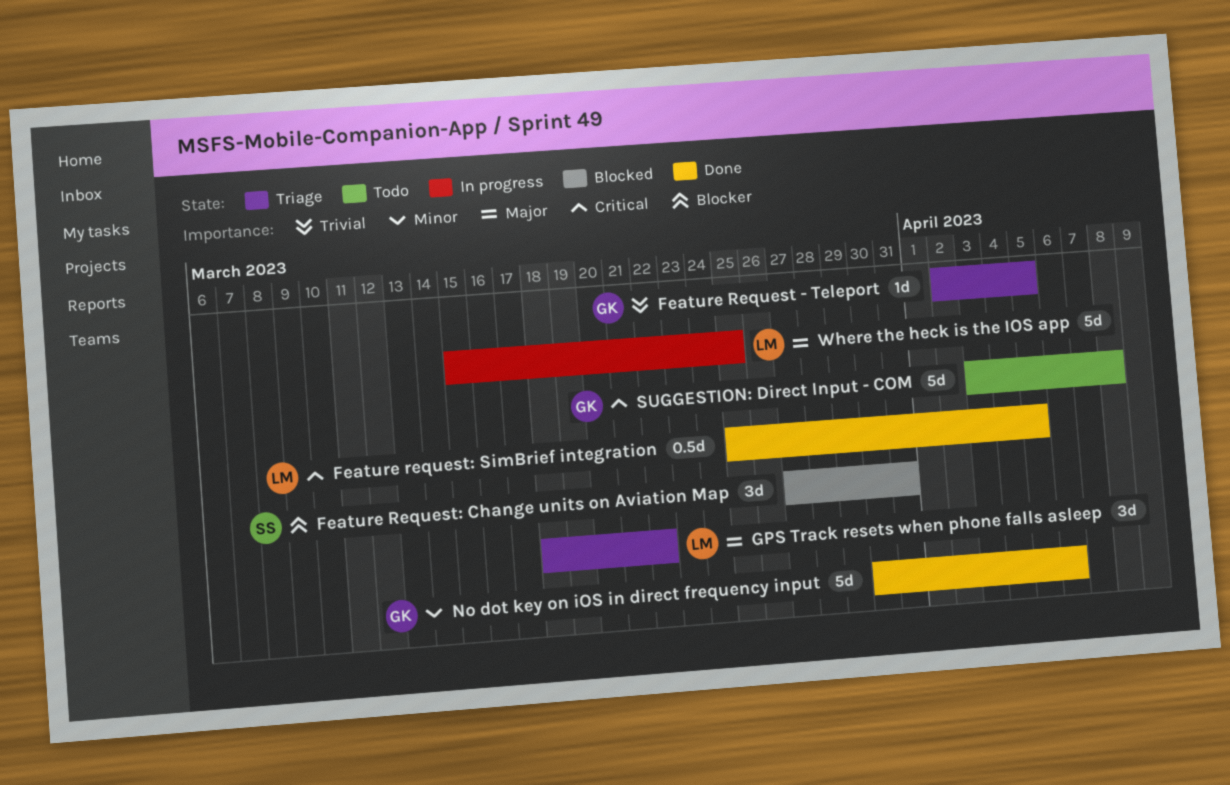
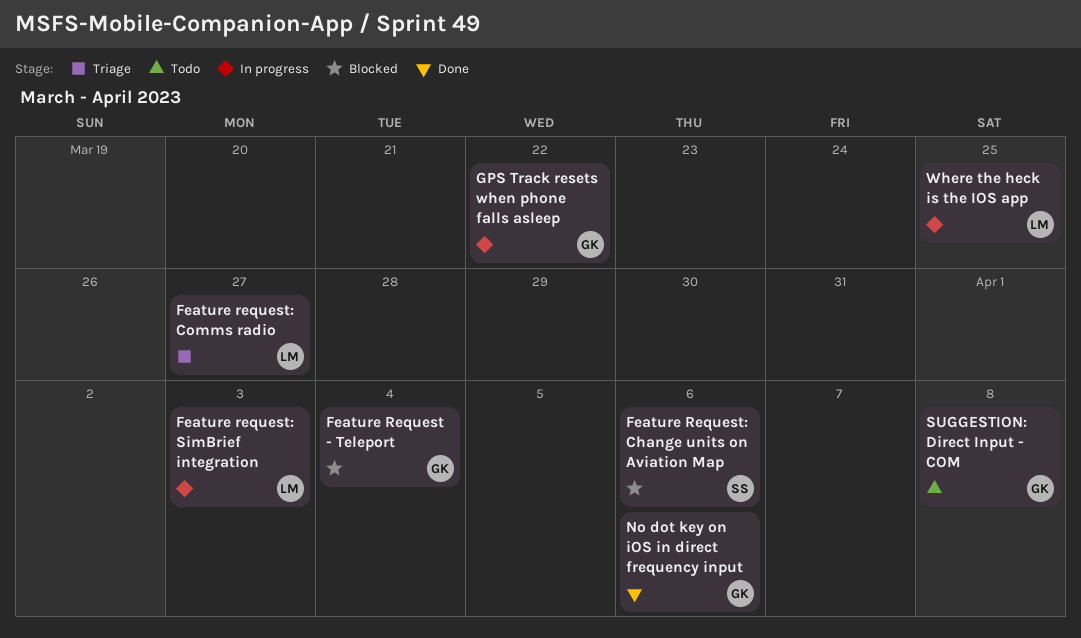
Feature Request - Teleport, status: Triage -> Blocked
Feature Request - Teleport, due: Apr 5 -> Apr 4
Feature Request: Change units on Aviation Map, due: Mar 31 -> Apr 6
Feature request: Comms radio: none -> present
Feature request: SimBrief integration, status: Done -> In progress
Feature request: SimBrief integration, due: Apr 5 -> Apr 3
GPS Track resets when phone falls asleep, status: Triage -> In progress
GPS Track resets when phone falls asleep, owner: LM -> GK

